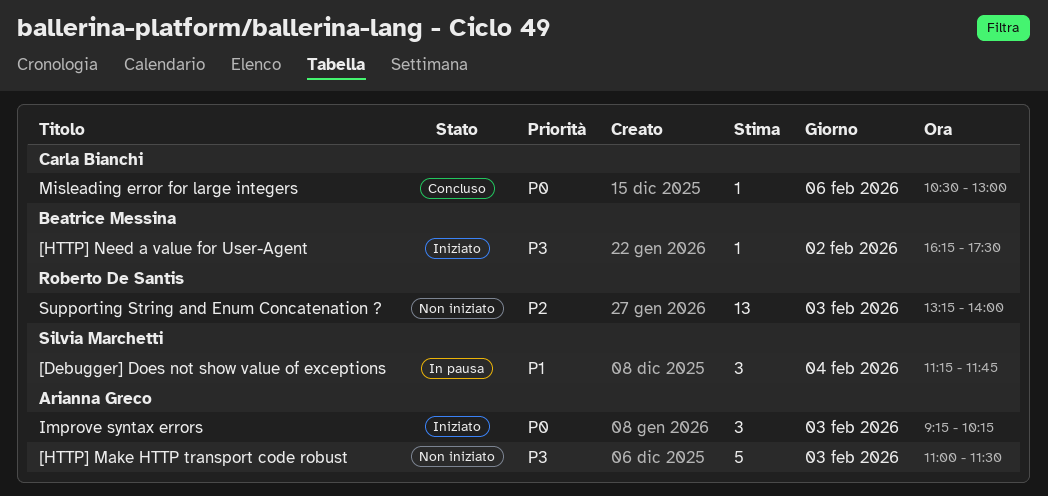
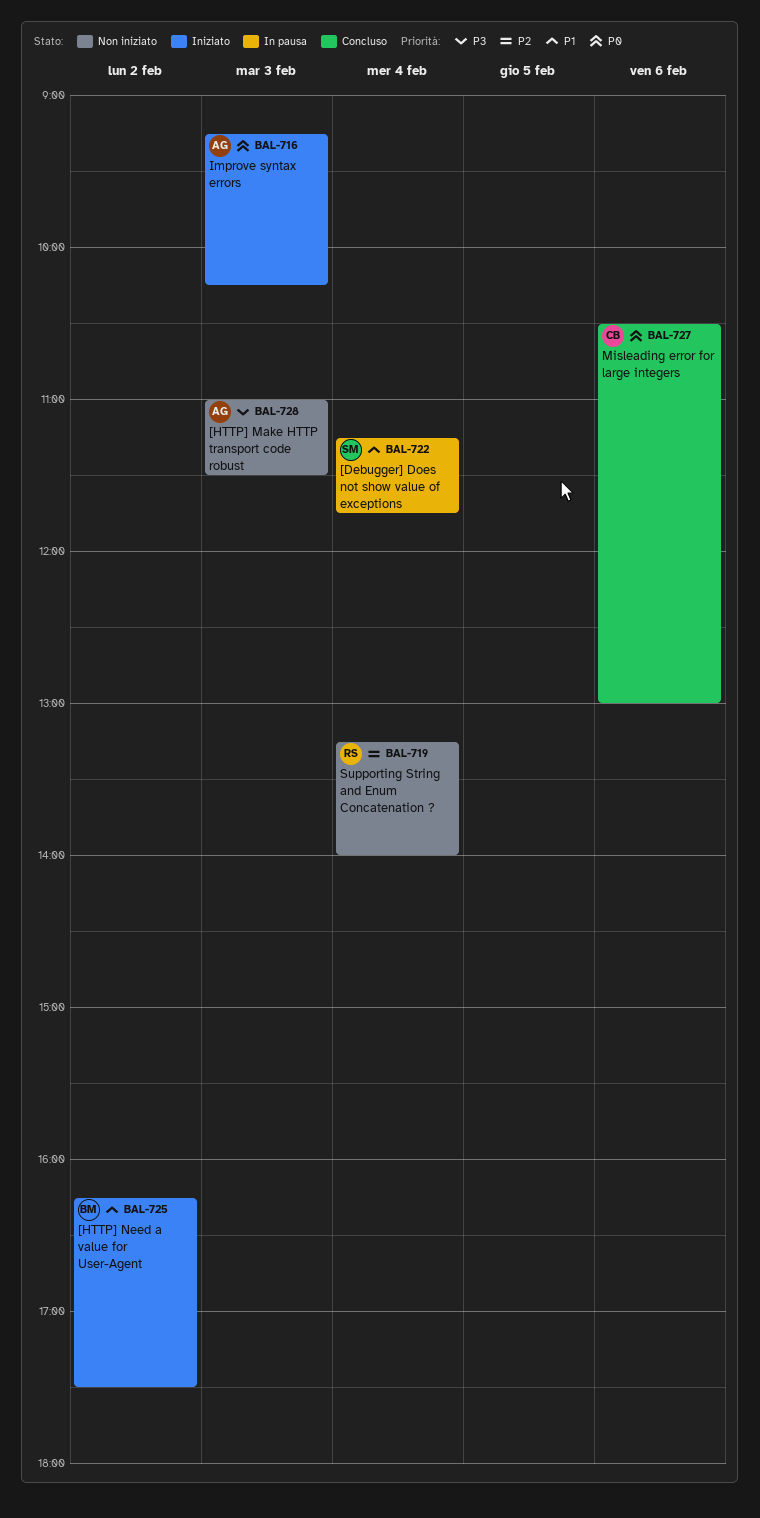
[HTTP] Need a value for User-Agent, priority: P3 -> P1
Supporting String and Enum Concatenation ?, day: Feb 3 -> Feb 4

